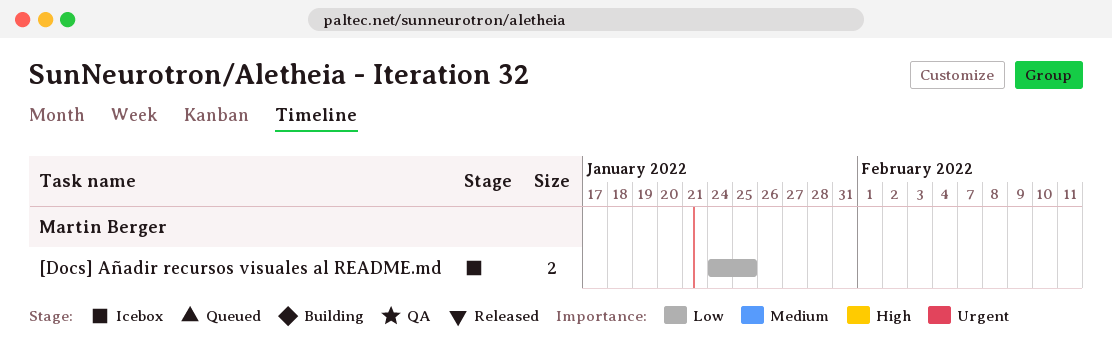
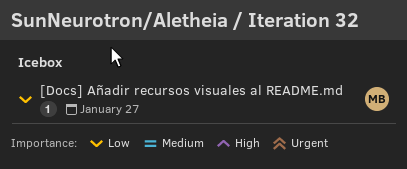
[Docs] Añadir recursos visuales al README.md, estimate: 2 -> 1
[Docs] Añadir recursos visuales al README.md, due: Jan 25 -> Jan 27

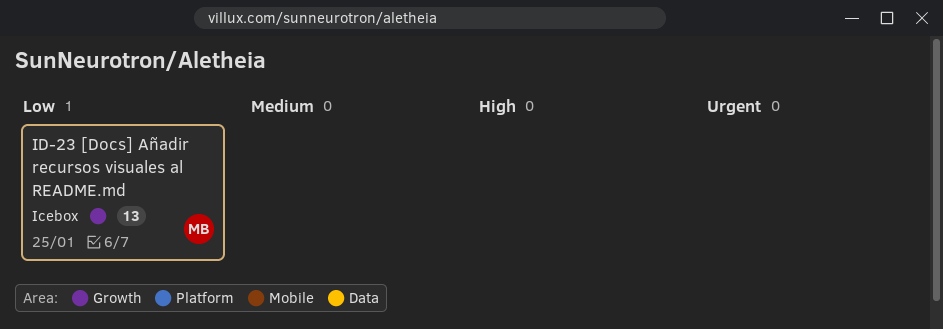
[Docs] Añadir recursos visuales al README.md, estimate: 1 -> 13
[Docs] Añadir recursos visuales al README.md, due: Jan 27 -> Jan 25

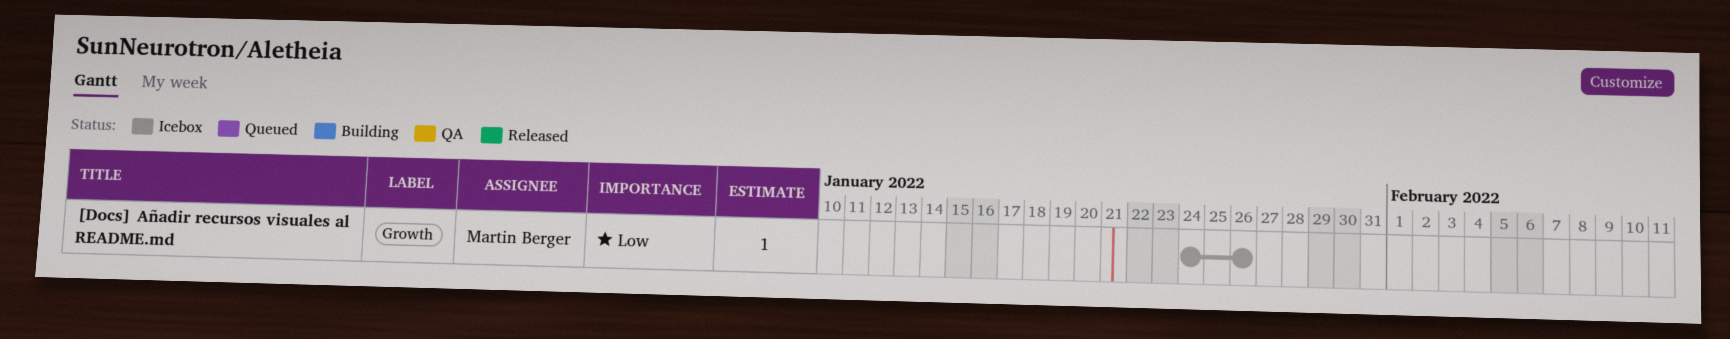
[Docs] Añadir recursos visuales al README.md, estimate: 13 -> 1
[Docs] Añadir recursos visuales al README.md, due: Jan 25 -> Jan 26

